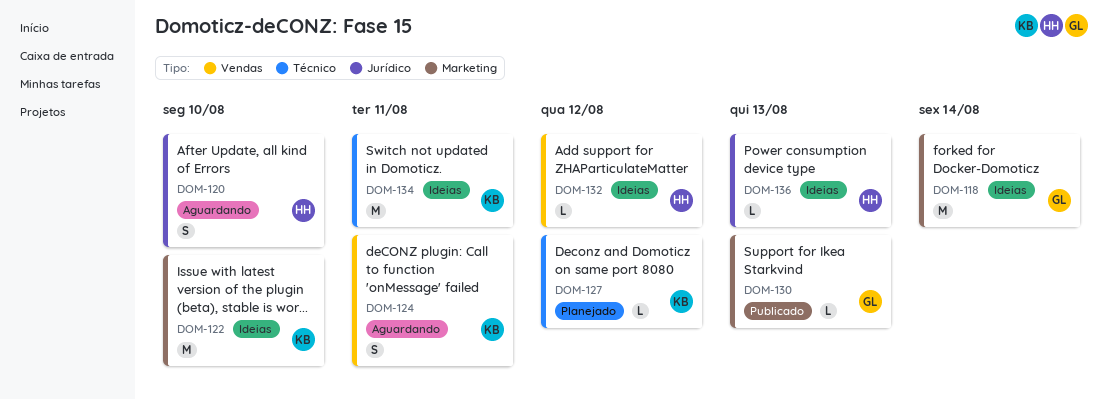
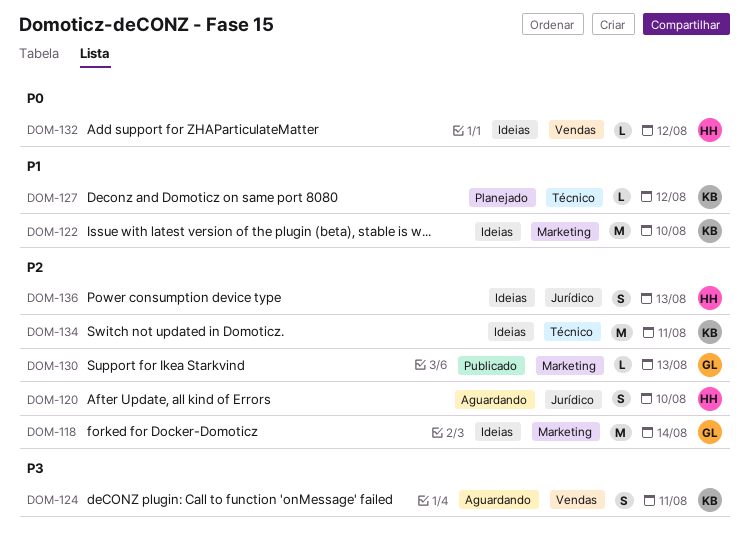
DOM-136, estimate: L -> S

